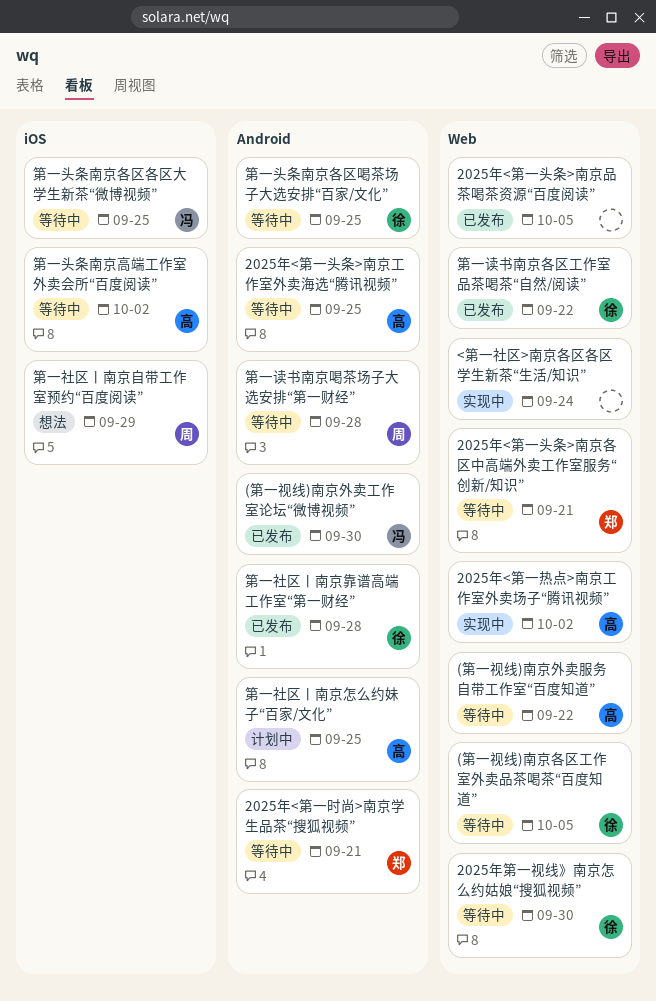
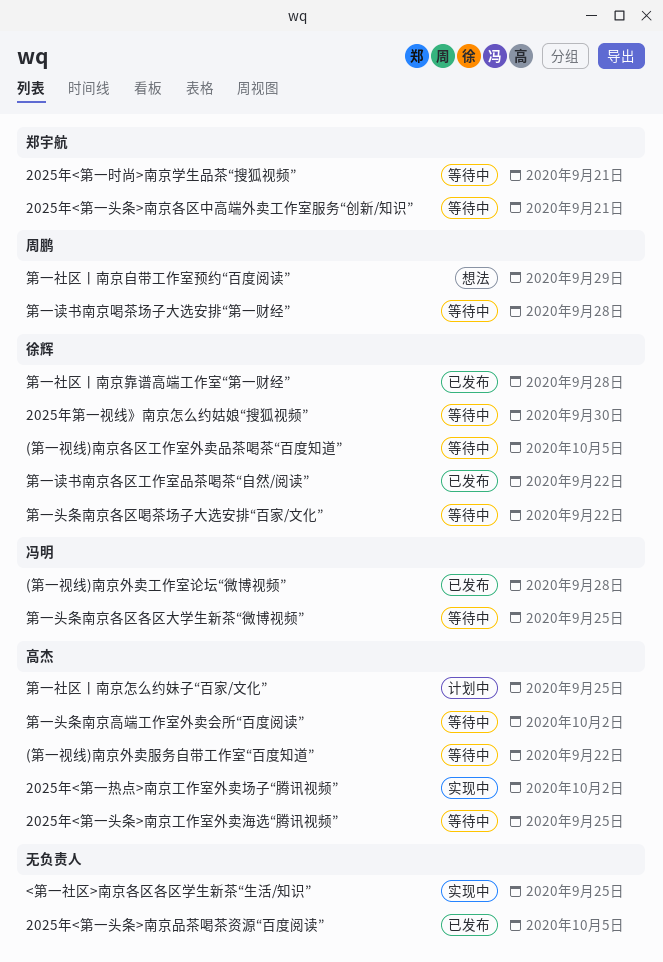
(第一视线)南京外卖工作室论坛“微博视频”, due: Sep 30 -> Sep 28
<第一社区>南京各区各区学生新茶“生活/知识”, due: Sep 24 -> Sep 25
第一头条南京各区喝茶场子大选安排“百家/文化”, due: Sep 25 -> Sep 22

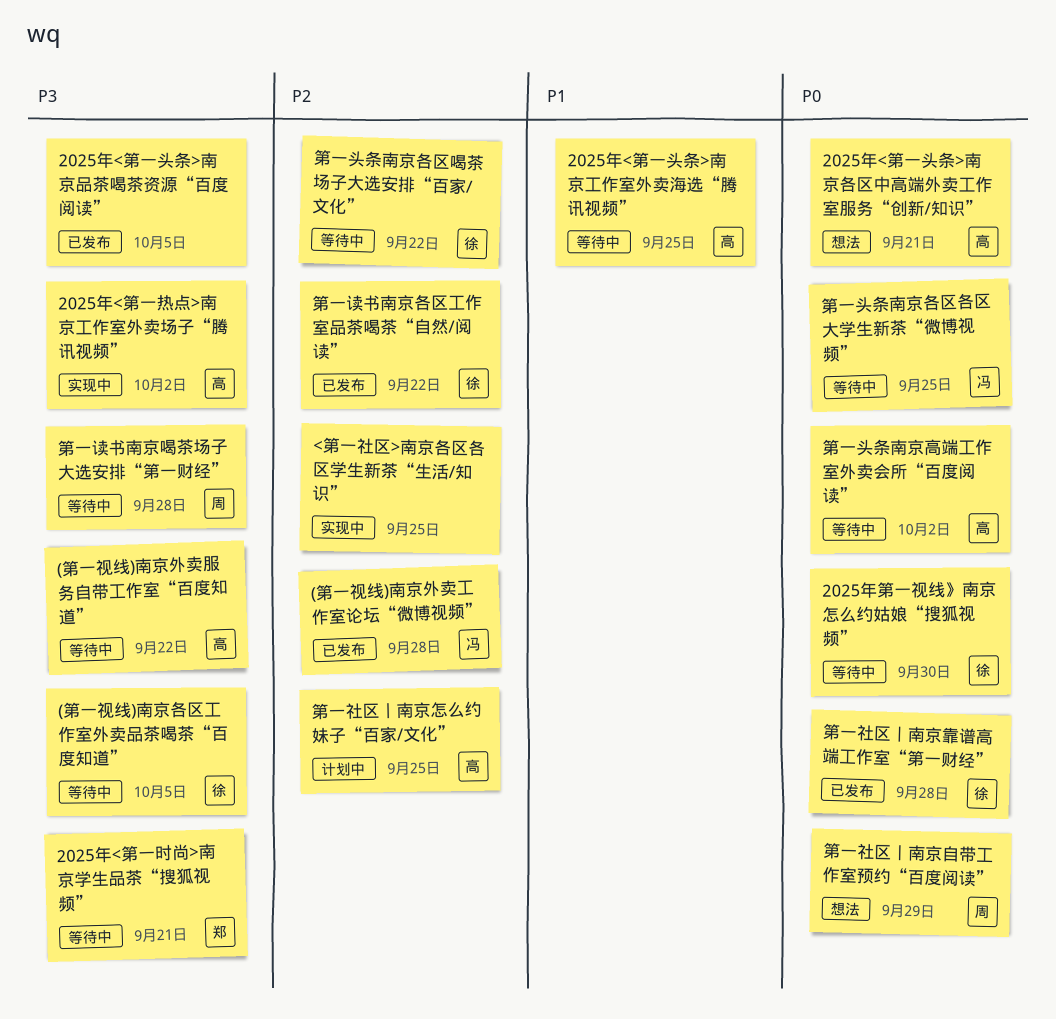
2025年<第一头条>南京各区中高端外卖工作室服务“创新/知识”, status: 等待中 -> 想法
2025年<第一头条>南京各区中高端外卖工作室服务“创新/知识”, owner: 郑宇航 -> 高杰

